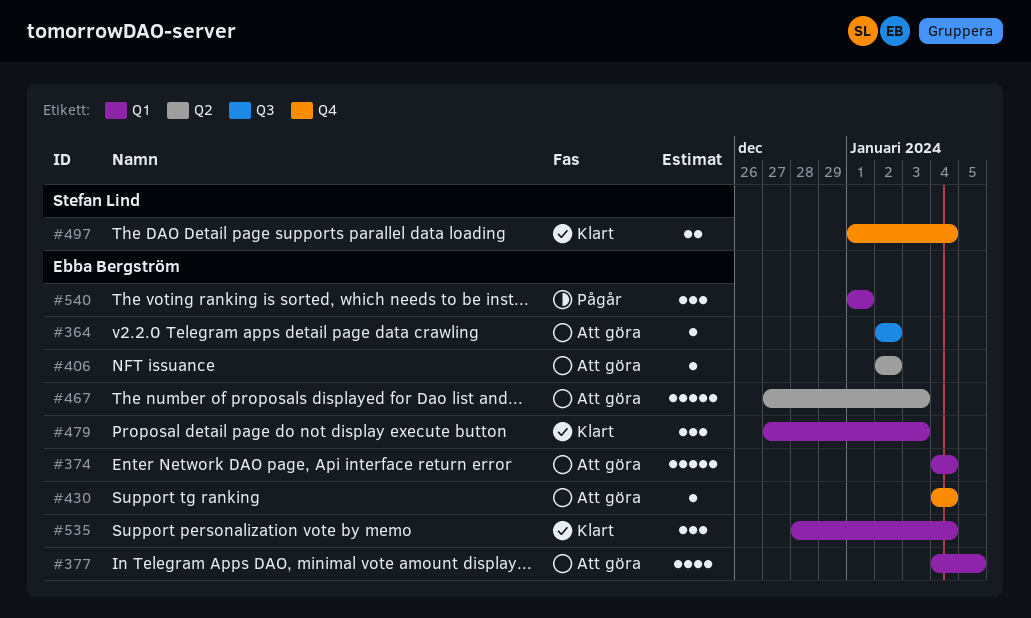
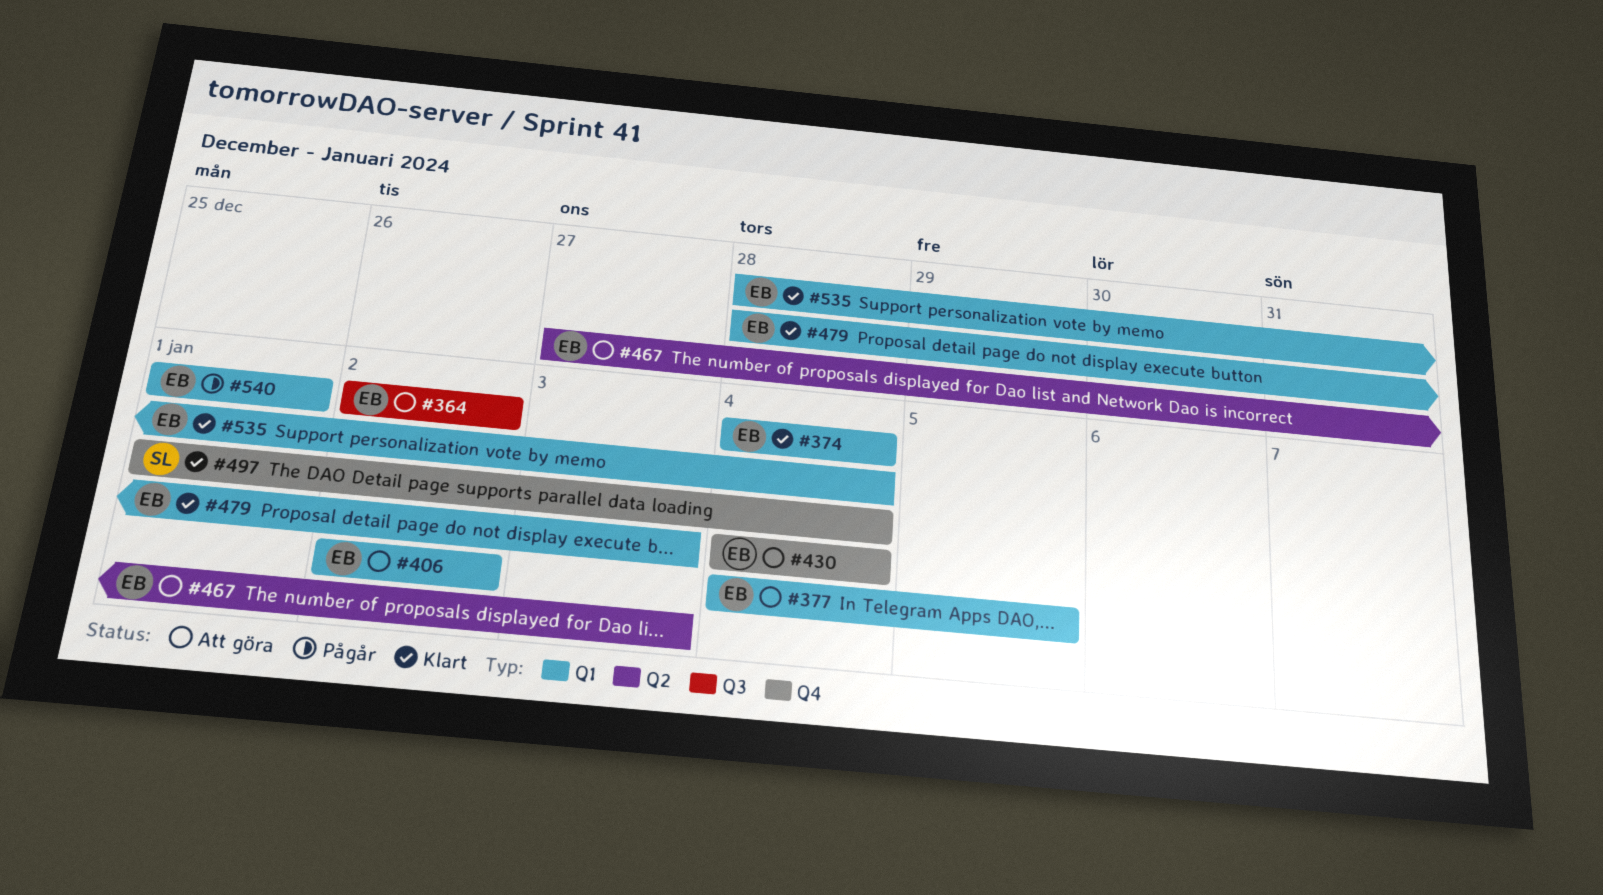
#374, status: Att göra -> Klart
#406, label: Q2 -> Q1
#479, start: Dec 27 -> Dec 28

